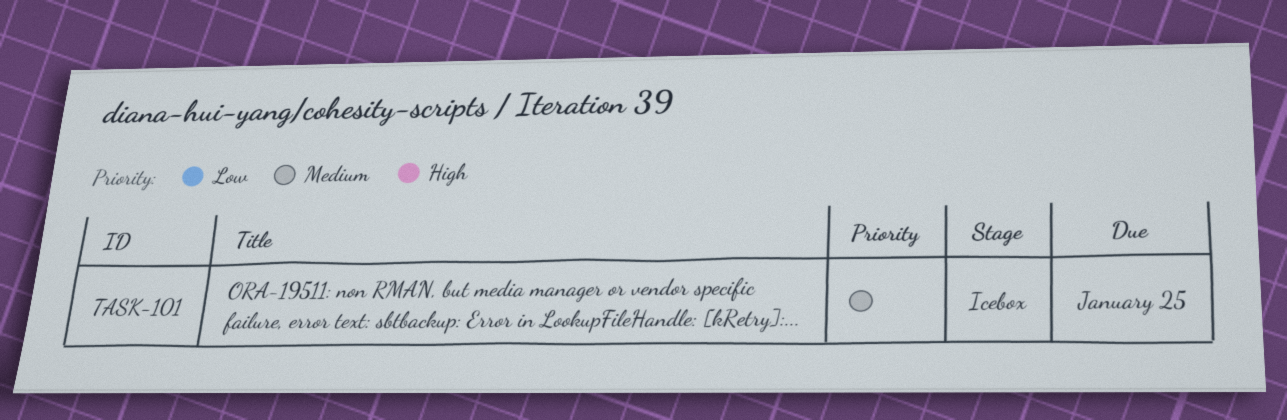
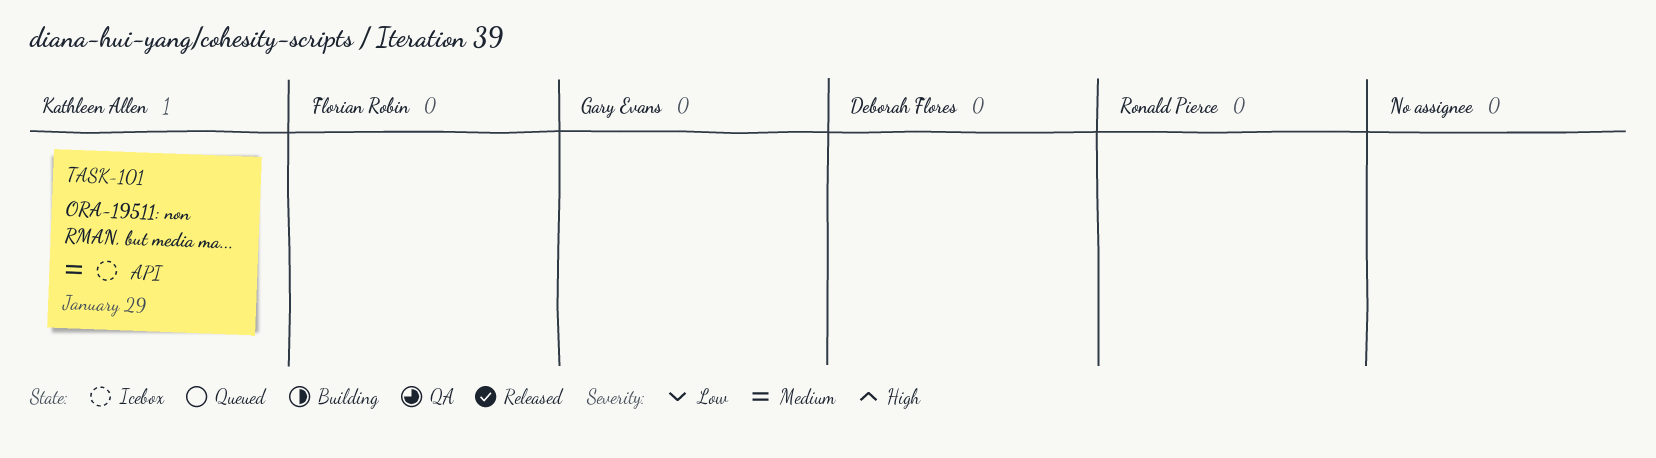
TASK-101, due: Jan 25 -> Jan 29

